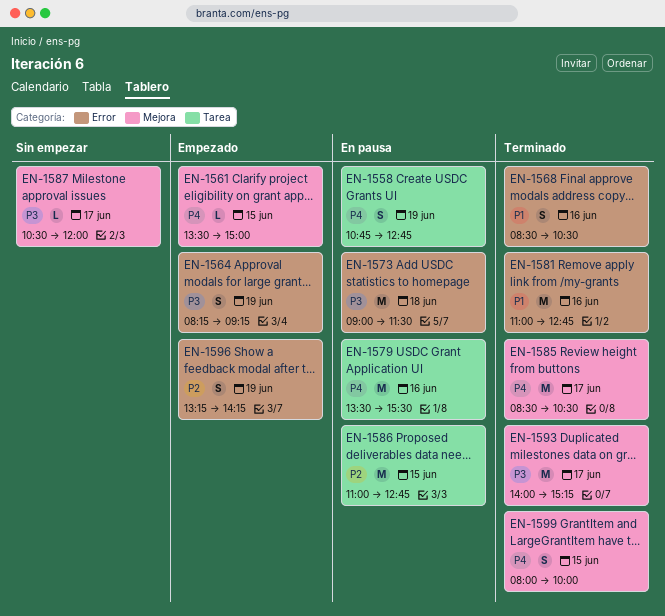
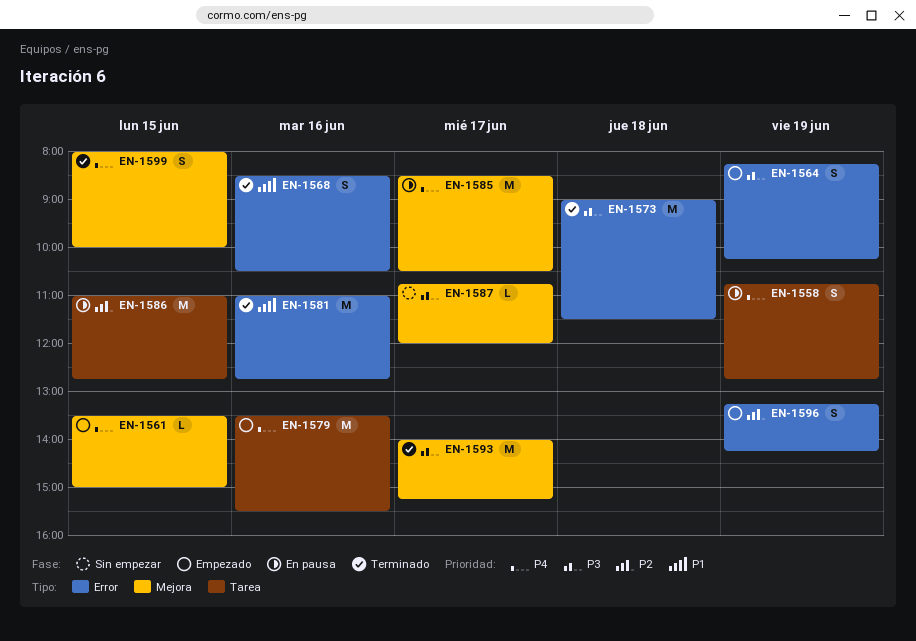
EN-1564, ends: 09:15 -> 10:15
EN-1573, status: En pausa -> Terminado
EN-1579, status: En pausa -> Empezado
EN-1585, status: Terminado -> En pausa
EN-1587, begins: 10:30 -> 10:45

